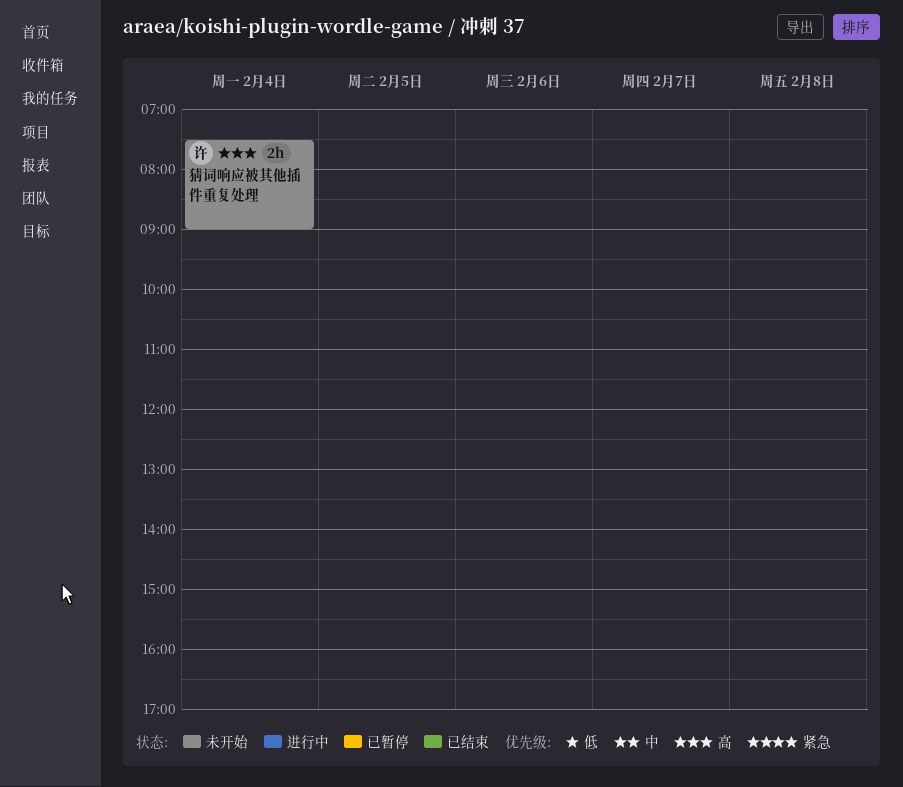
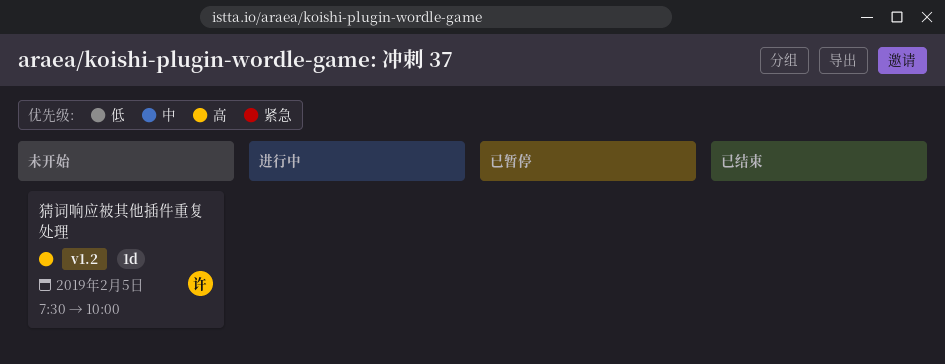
猜词响应被其他插件重复处理, estimate: 2h -> 1d
猜词响应被其他插件重复处理, day: Feb 4 -> Feb 5
猜词响应被其他插件重复处理, ends: 09:00 -> 10:00

